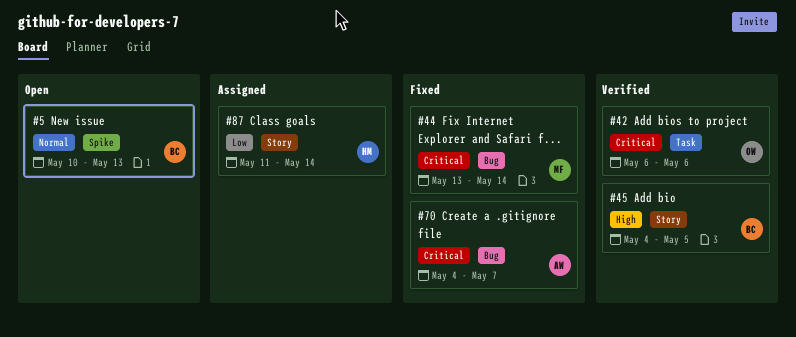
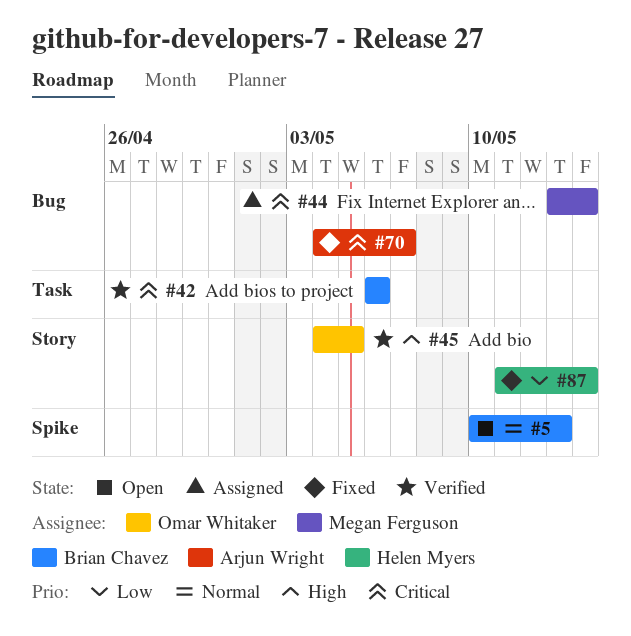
#42, owner: Omar Whitaker -> Brian Chavez
#44, status: Fixed -> Assigned
#45, owner: Brian Chavez -> Omar Whitaker
#87, status: Assigned -> Fixed

